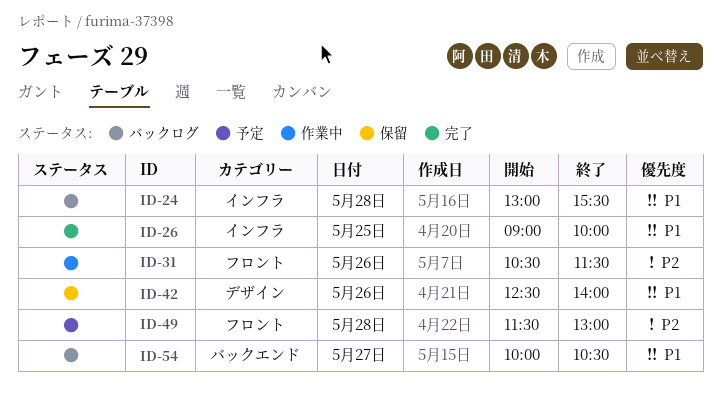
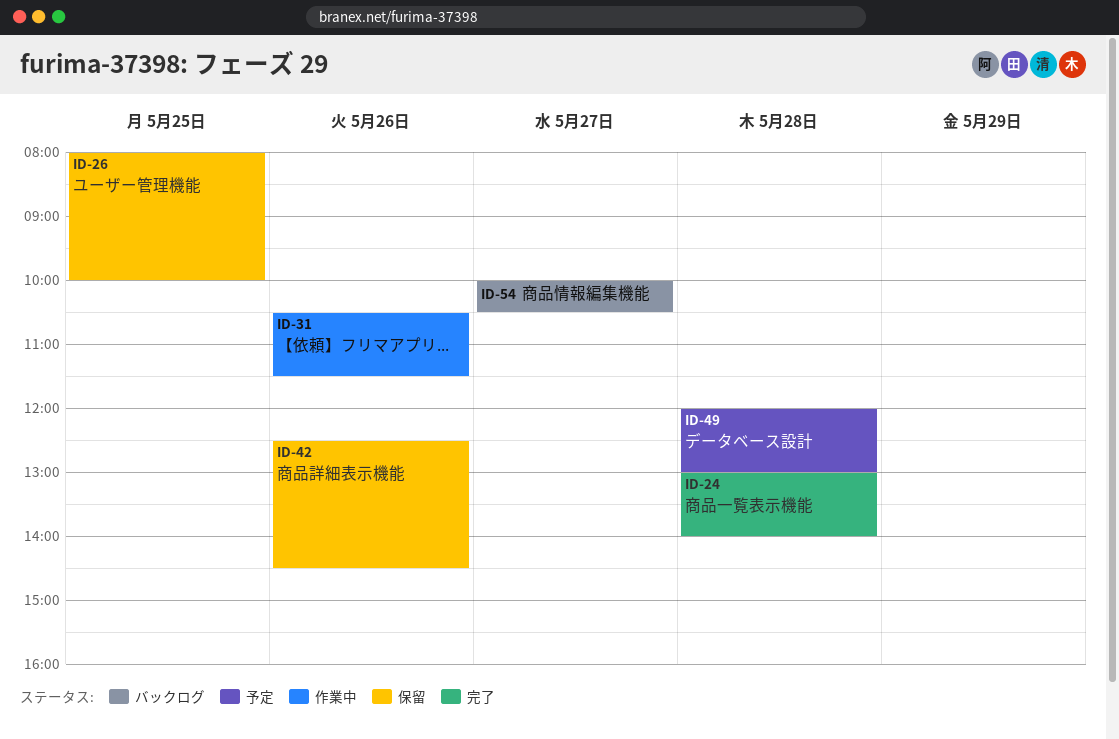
ID-24, status: バックログ -> 完了
ID-24, ends: 15:30 -> 14:00
ID-26, status: 完了 -> 保留
ID-26, begins: 09:00 -> 08:00
ID-42, ends: 14:00 -> 14:30
ID-49, begins: 11:30 -> 12:00

